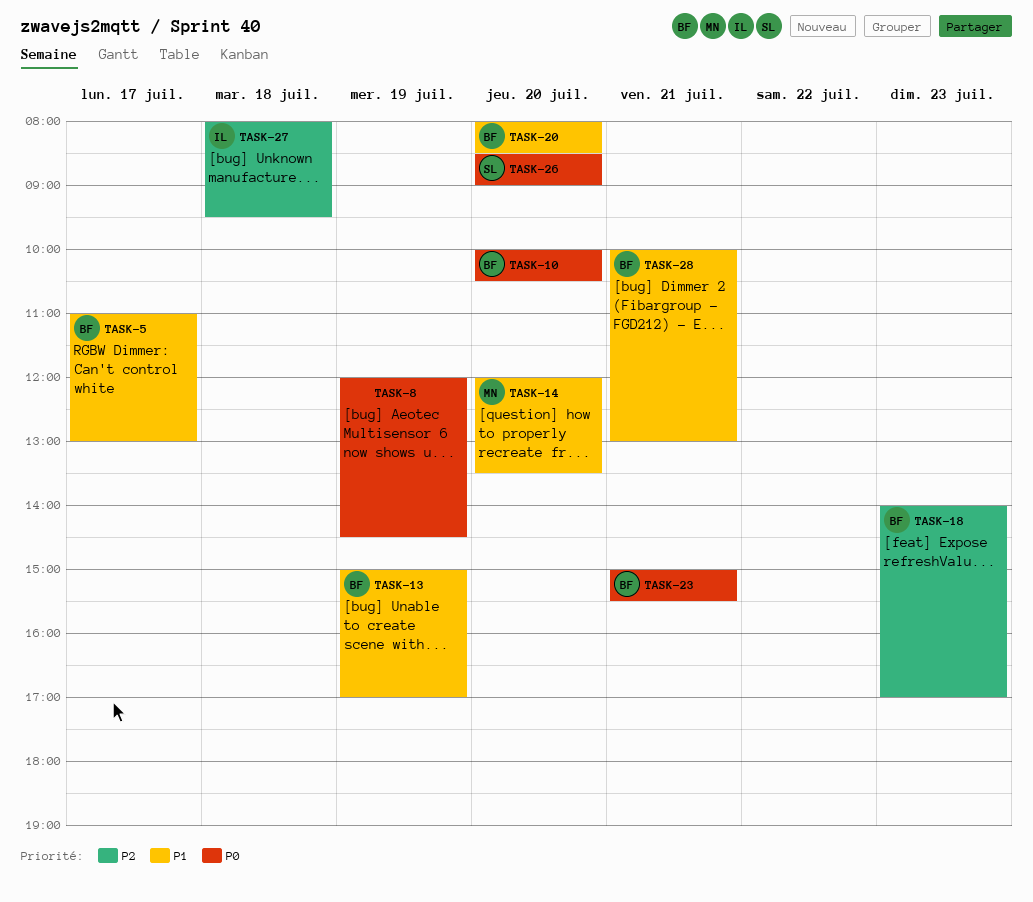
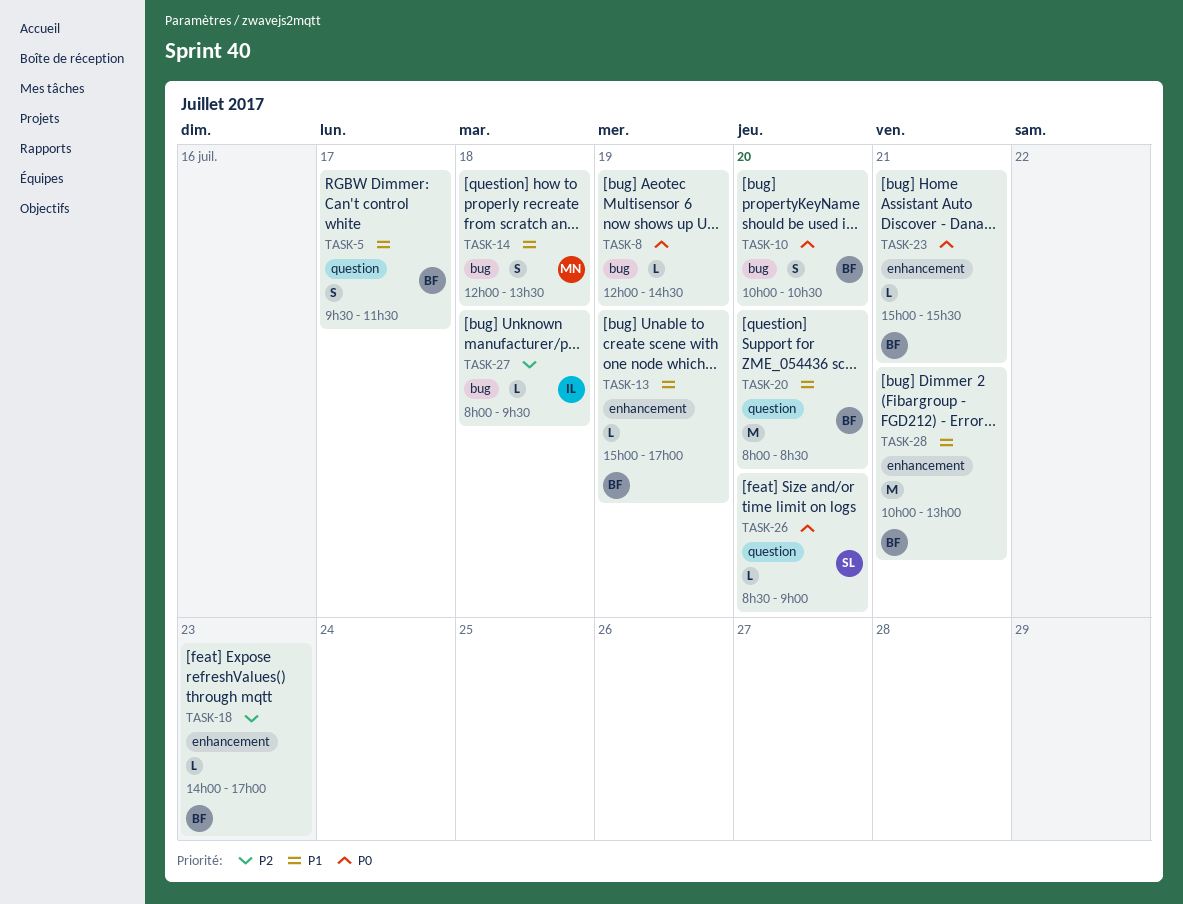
TASK-5, begins: 11:00 -> 09:30
TASK-5, ends: 13:00 -> 11:30
TASK-14, day: Jul 20 -> Jul 18

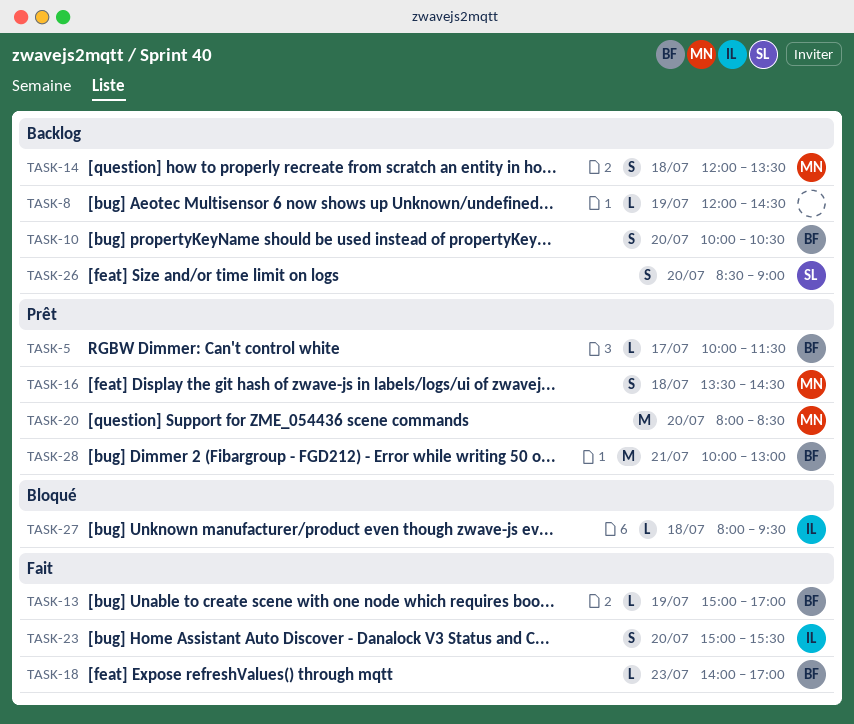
TASK-5, estimate: S -> L
TASK-5, begins: 09:30 -> 10:00
TASK-16: none -> present
TASK-20, owner: BF -> MN
TASK-23, owner: BF -> IL
TASK-23, estimate: L -> S
TASK-23, day: Jul 21 -> Jul 20
TASK-26, estimate: L -> S

